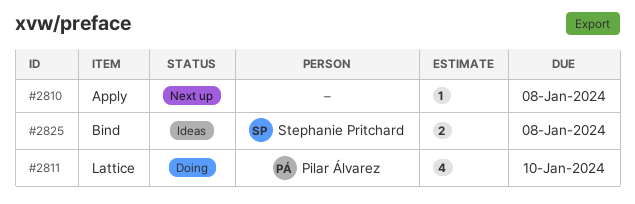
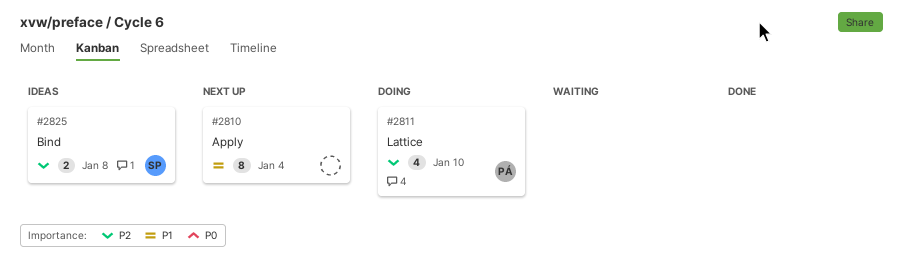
#2810, estimate: 1 -> 8
#2810, due: Jan 8 -> Jan 4

